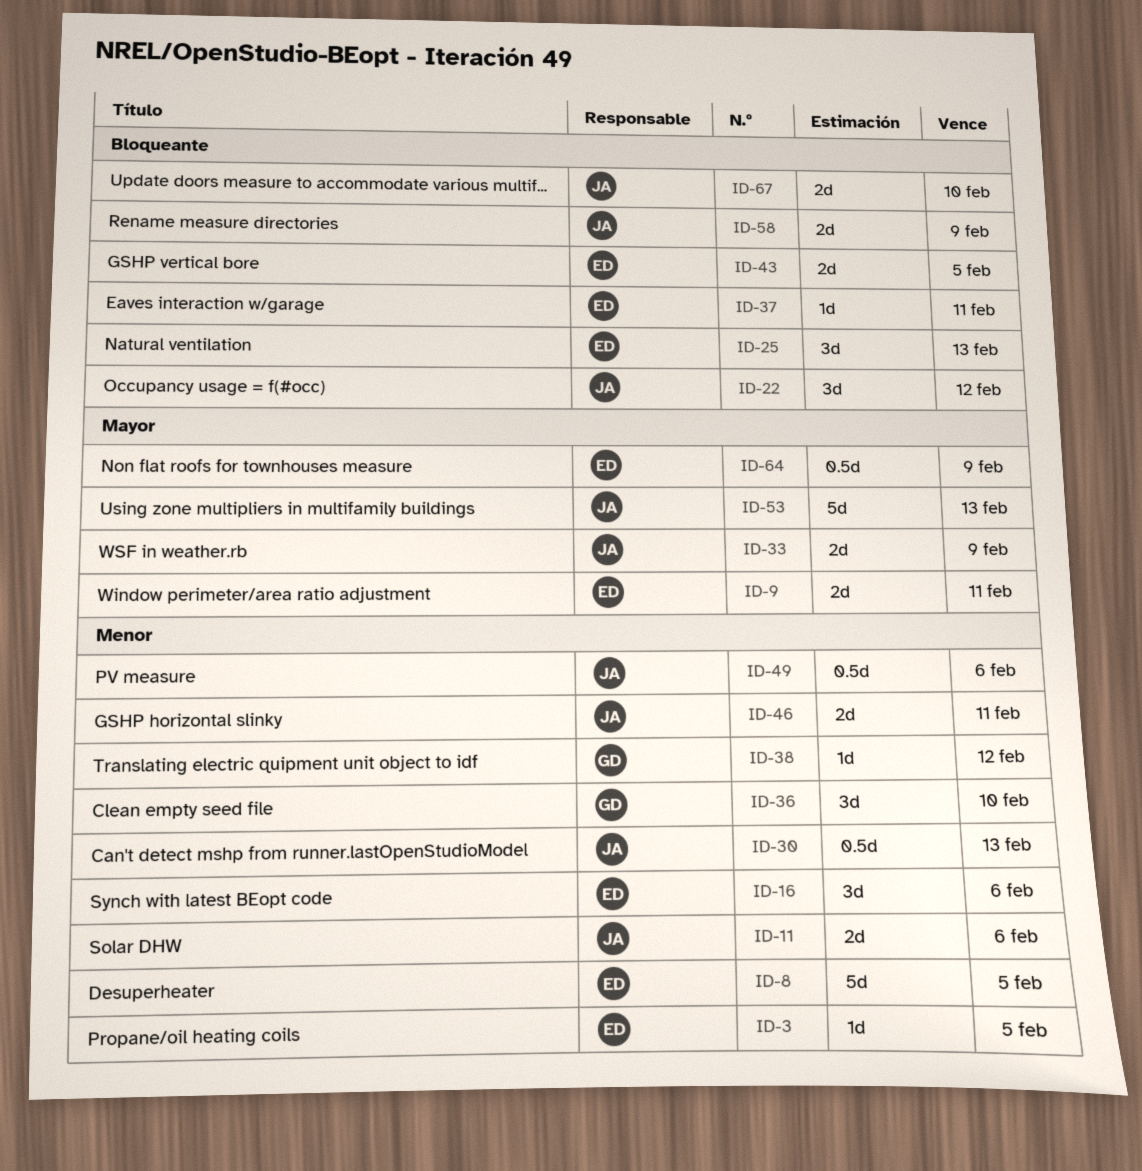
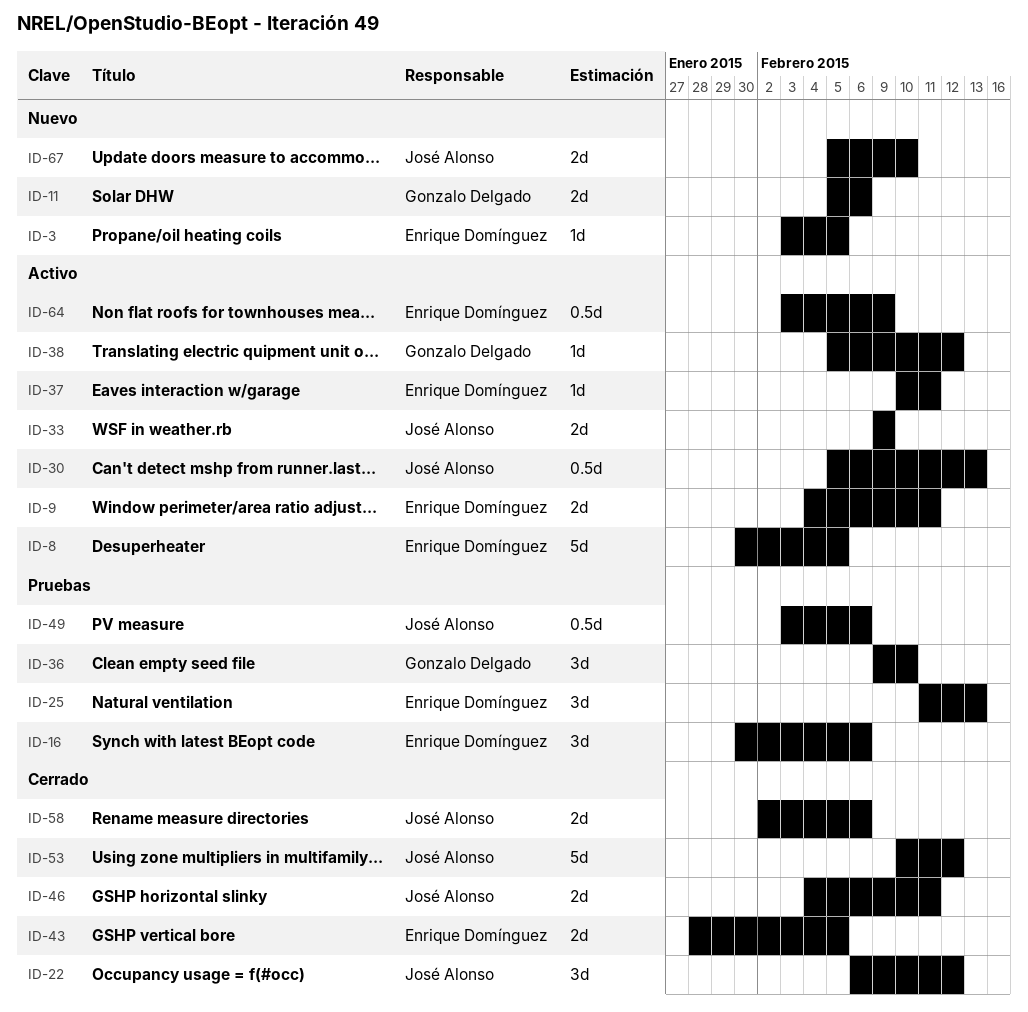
ID-11, owner: José Alonso -> Gonzalo Delgado
ID-53, due: Feb 13 -> Feb 12
ID-58, due: Feb 9 -> Feb 6

